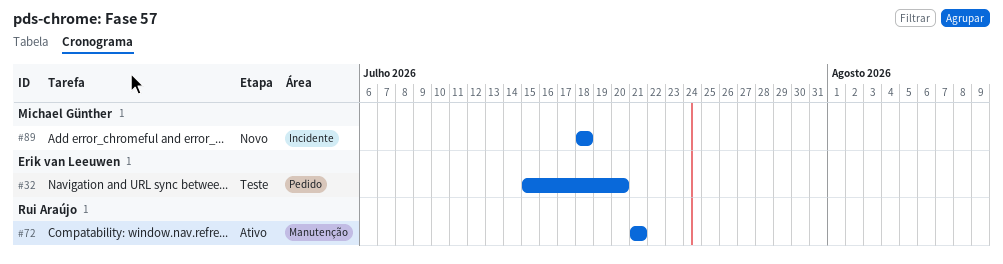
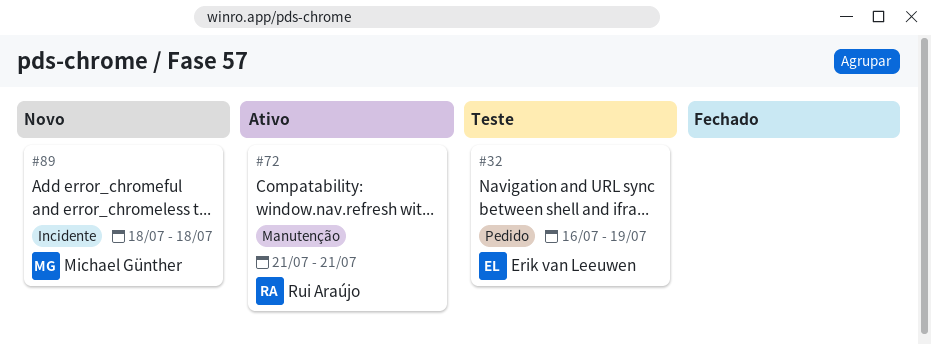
#32, start: Jul 15 -> Jul 16
#32, due: Jul 20 -> Jul 19

